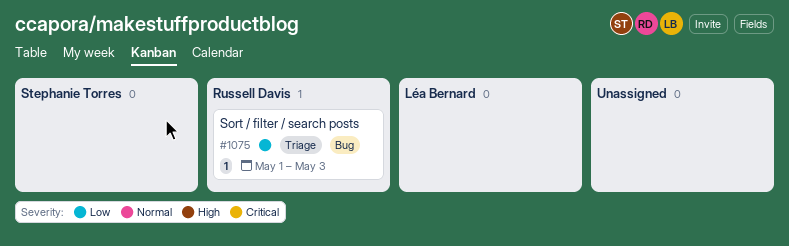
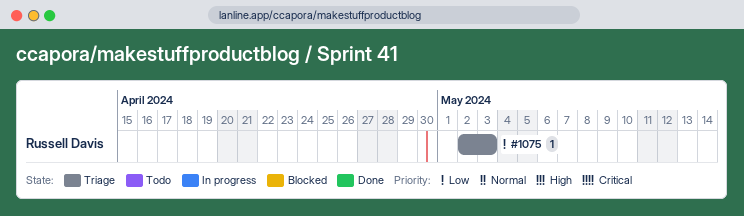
#1075, start: May 1 -> May 2

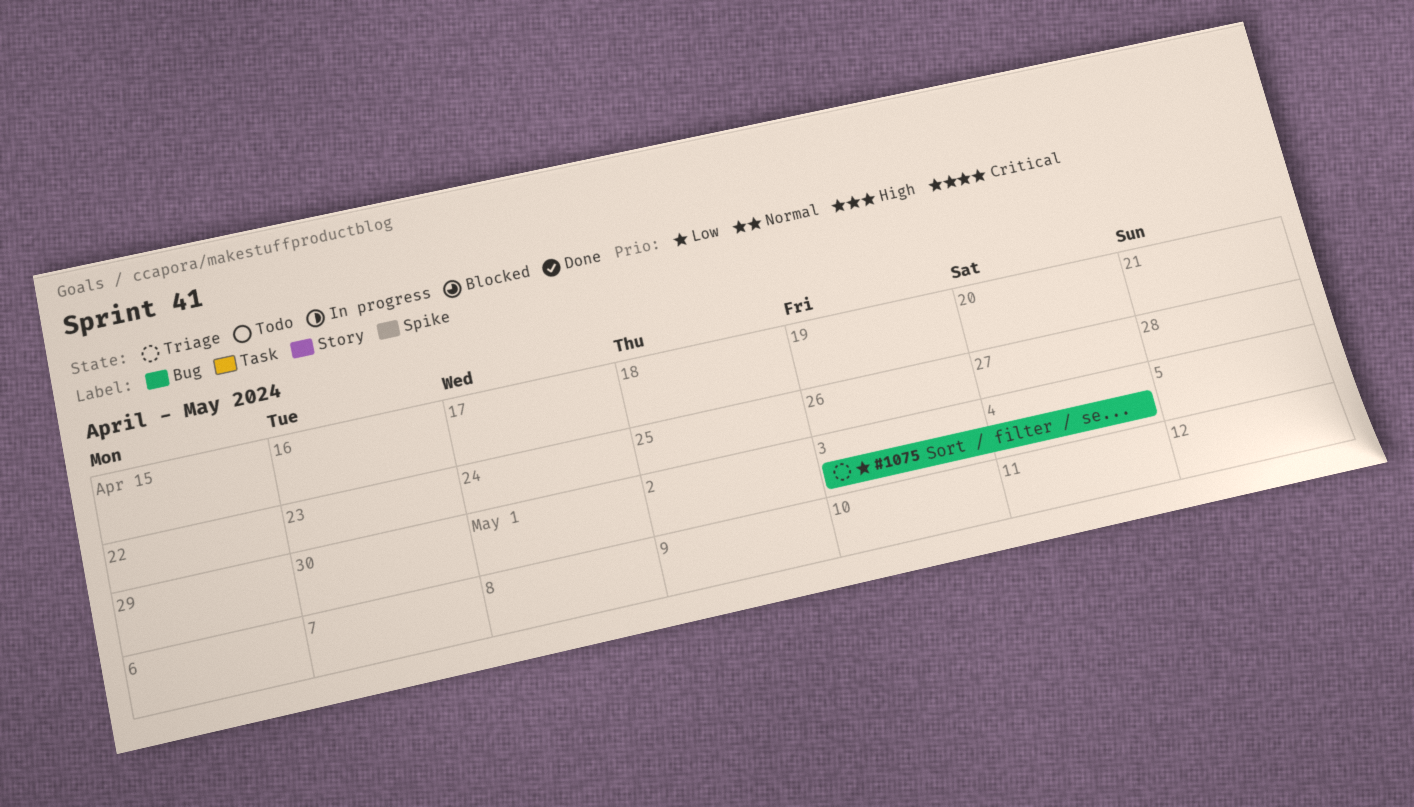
#1075, start: May 2 -> May 3
#1075, due: May 3 -> May 4

